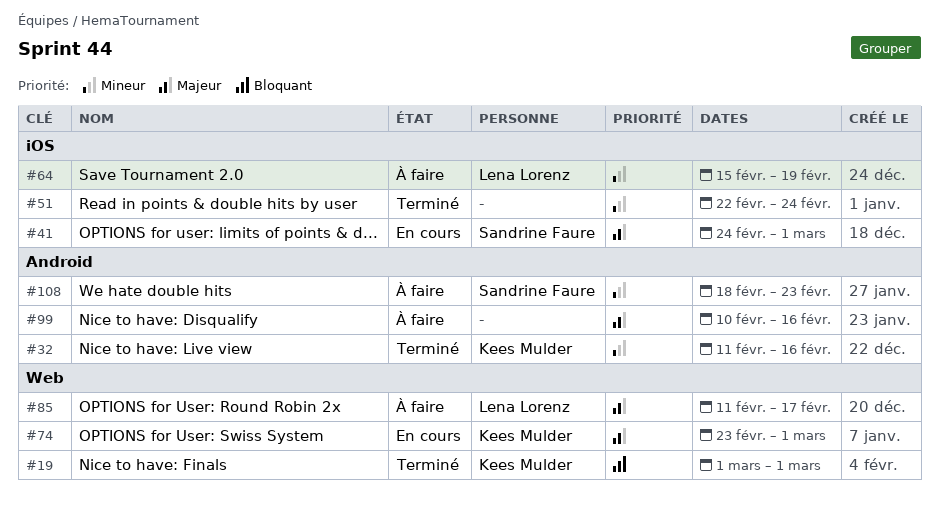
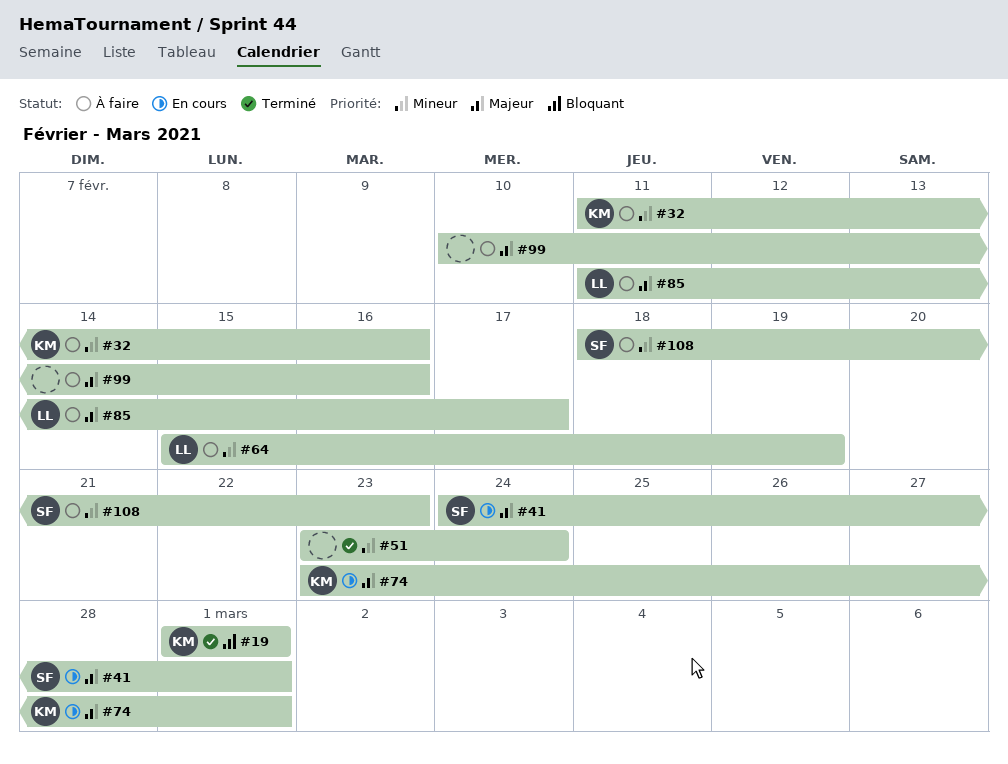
#32, status: Terminé -> À faire
#51, start: Feb 22 -> Feb 23

